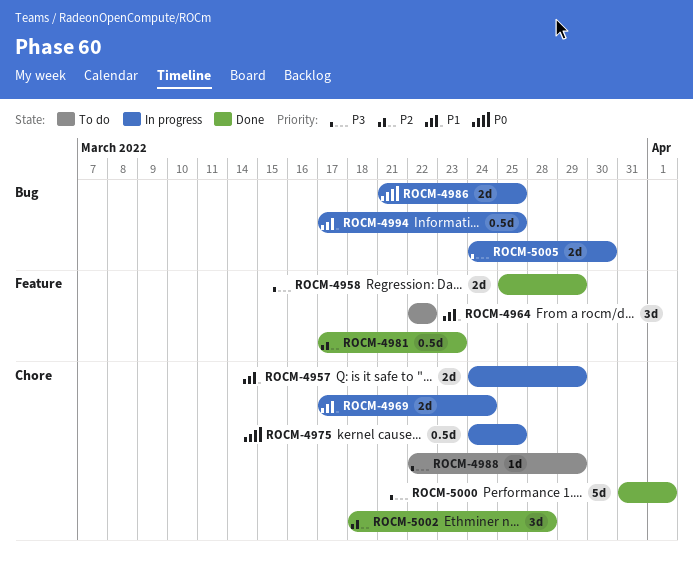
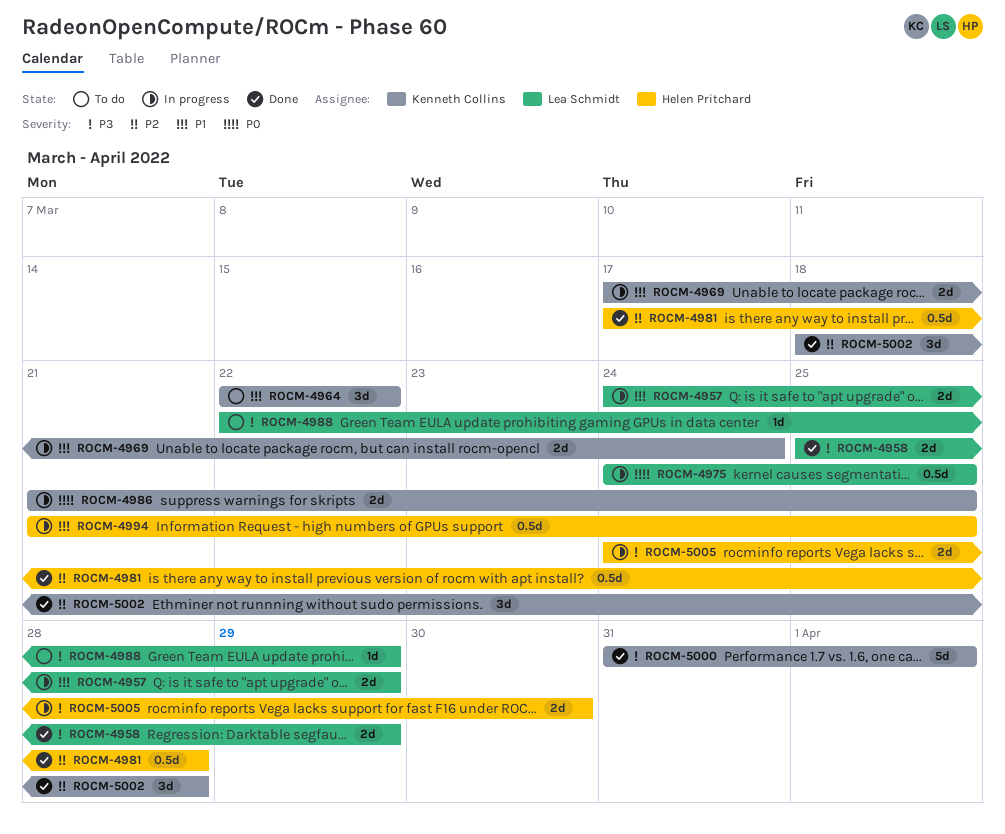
ROCM-4981, due: Mar 23 -> Mar 28
ROCM-4994, start: Mar 17 -> Mar 21

